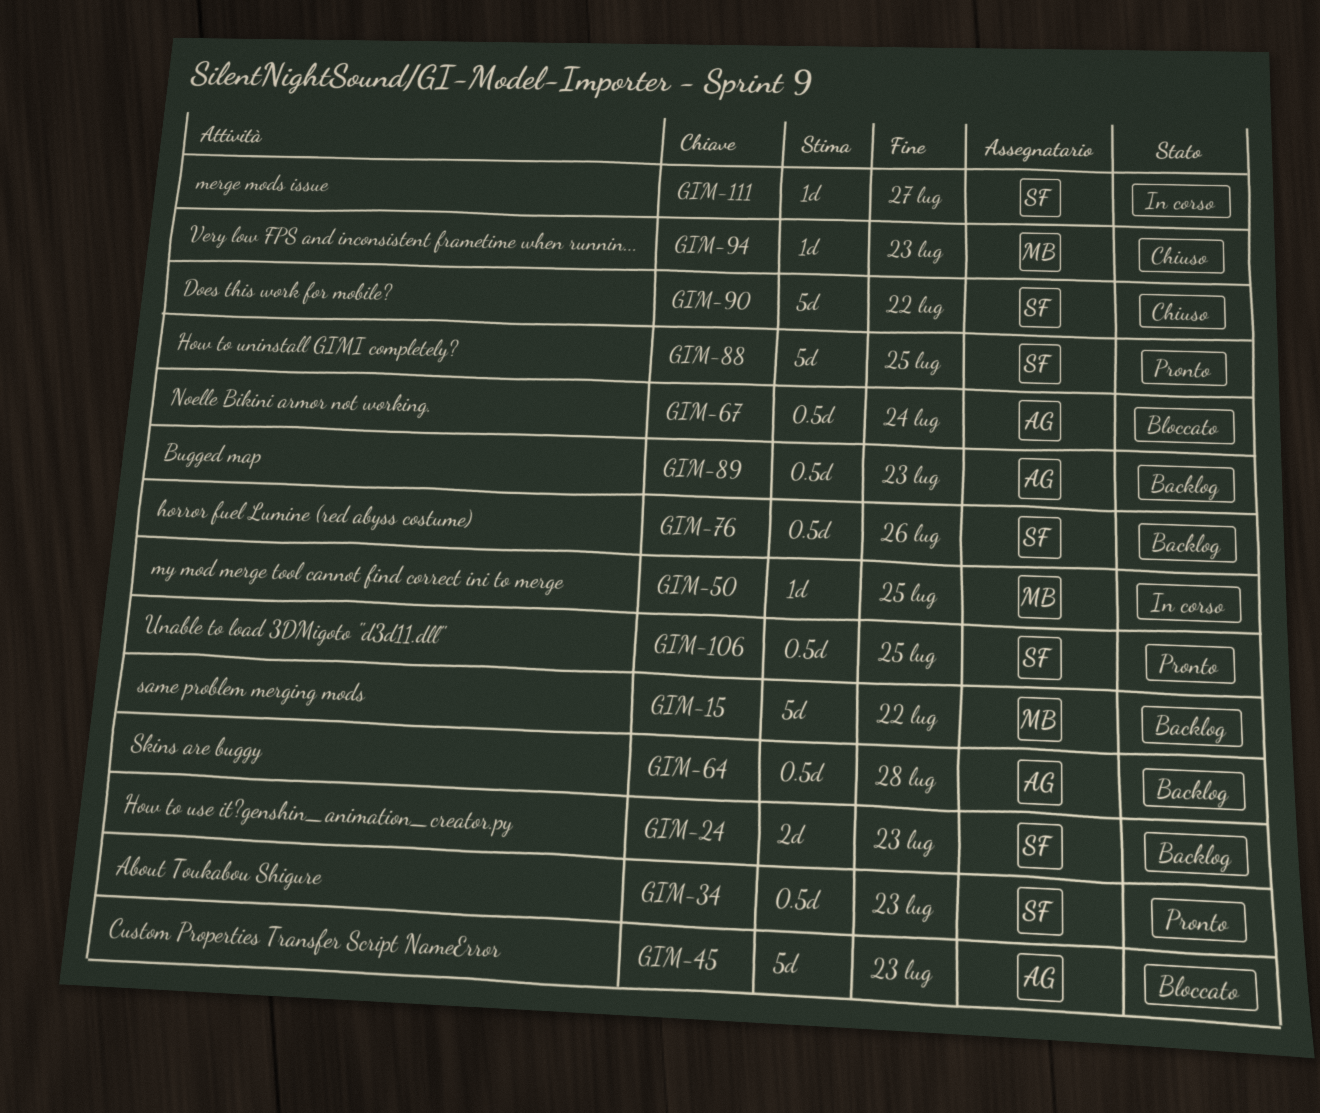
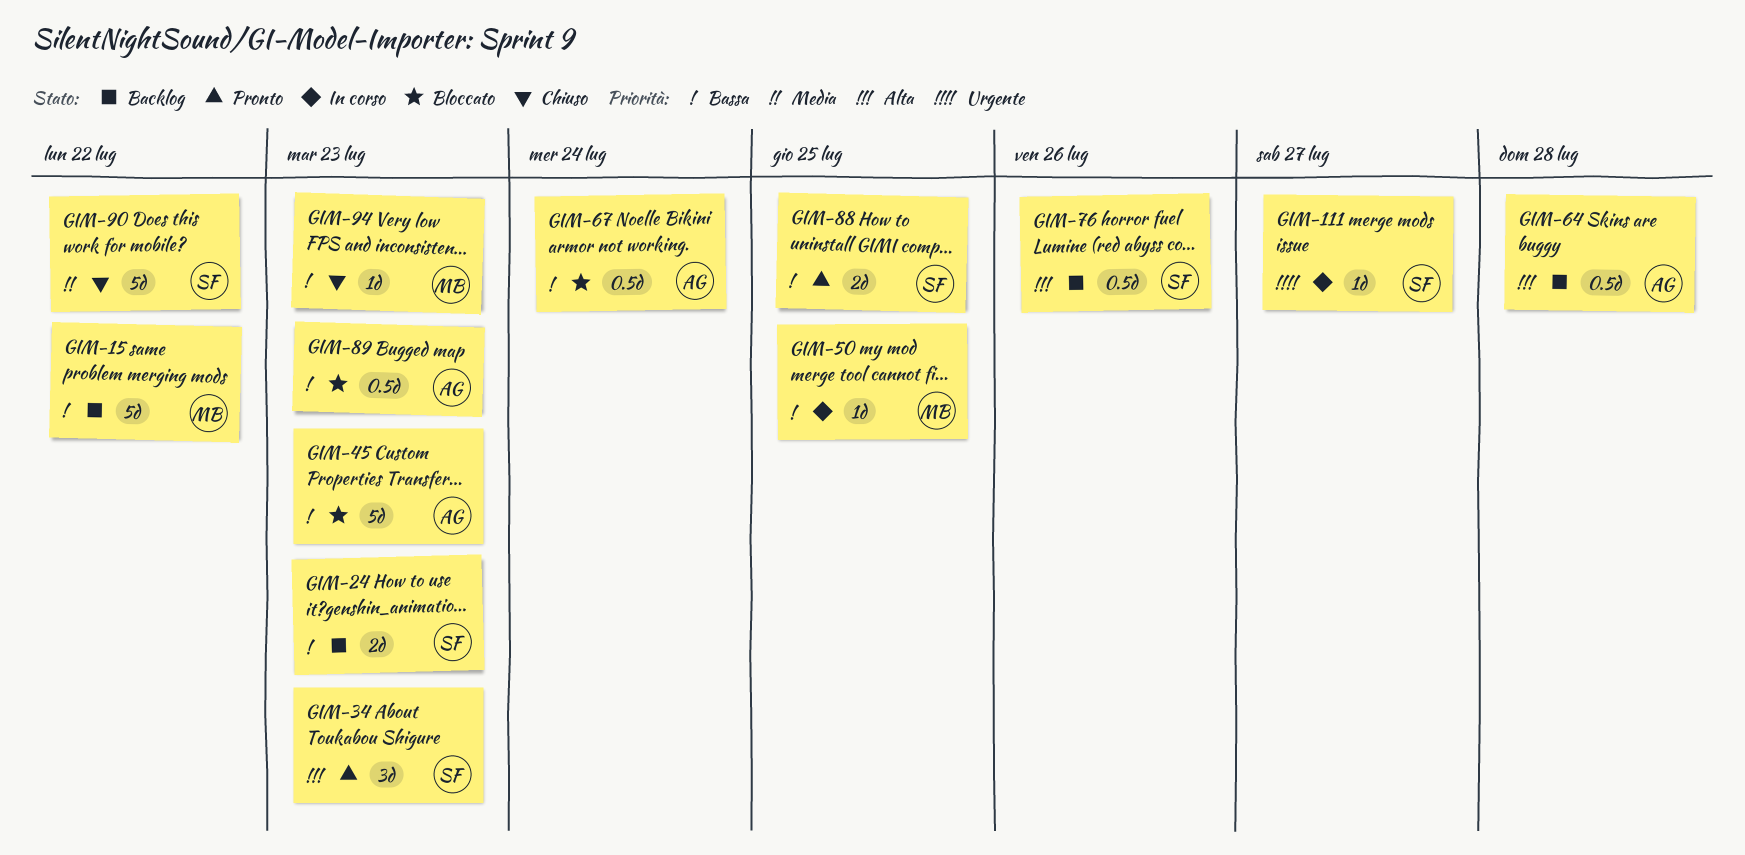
GIM-34, estimate: 0.5d -> 3d
GIM-88, estimate: 5d -> 2d
GIM-89, status: Backlog -> Bloccato
GIM-106: present -> none

